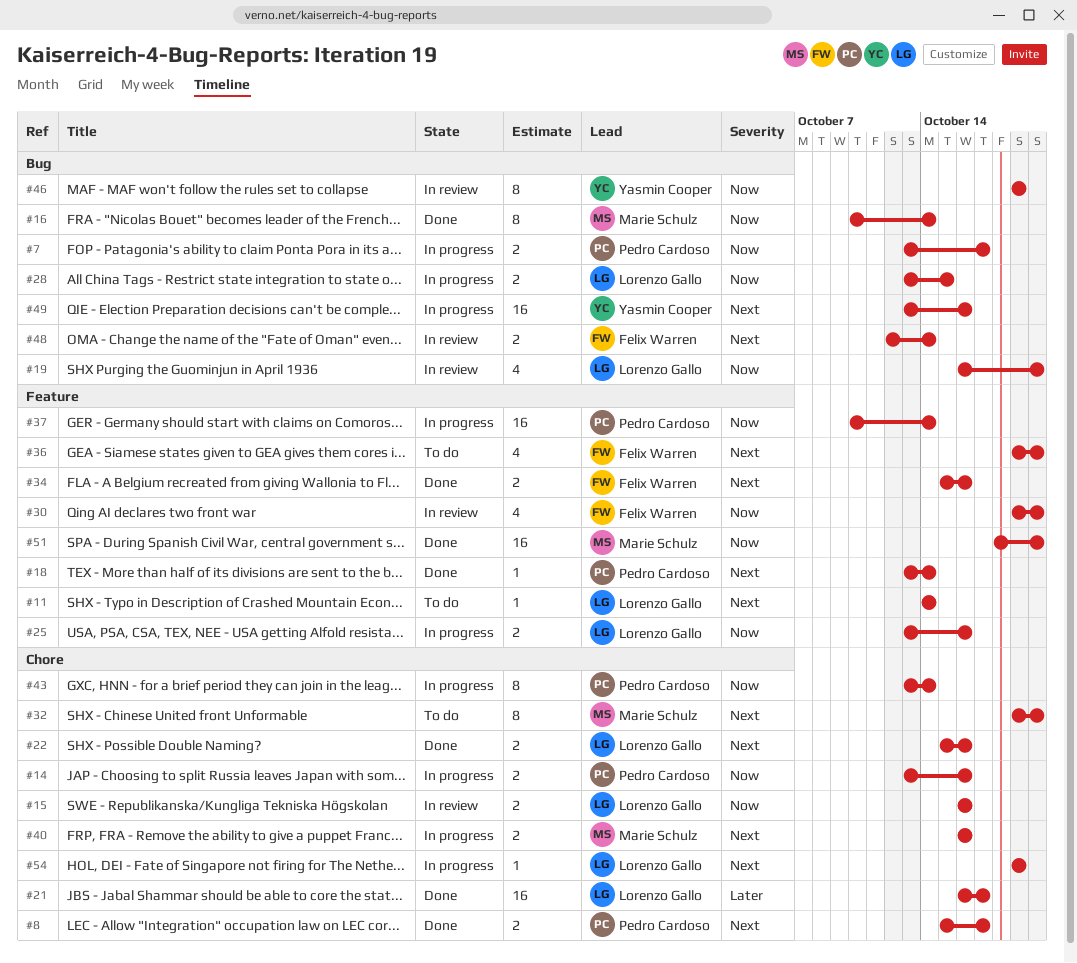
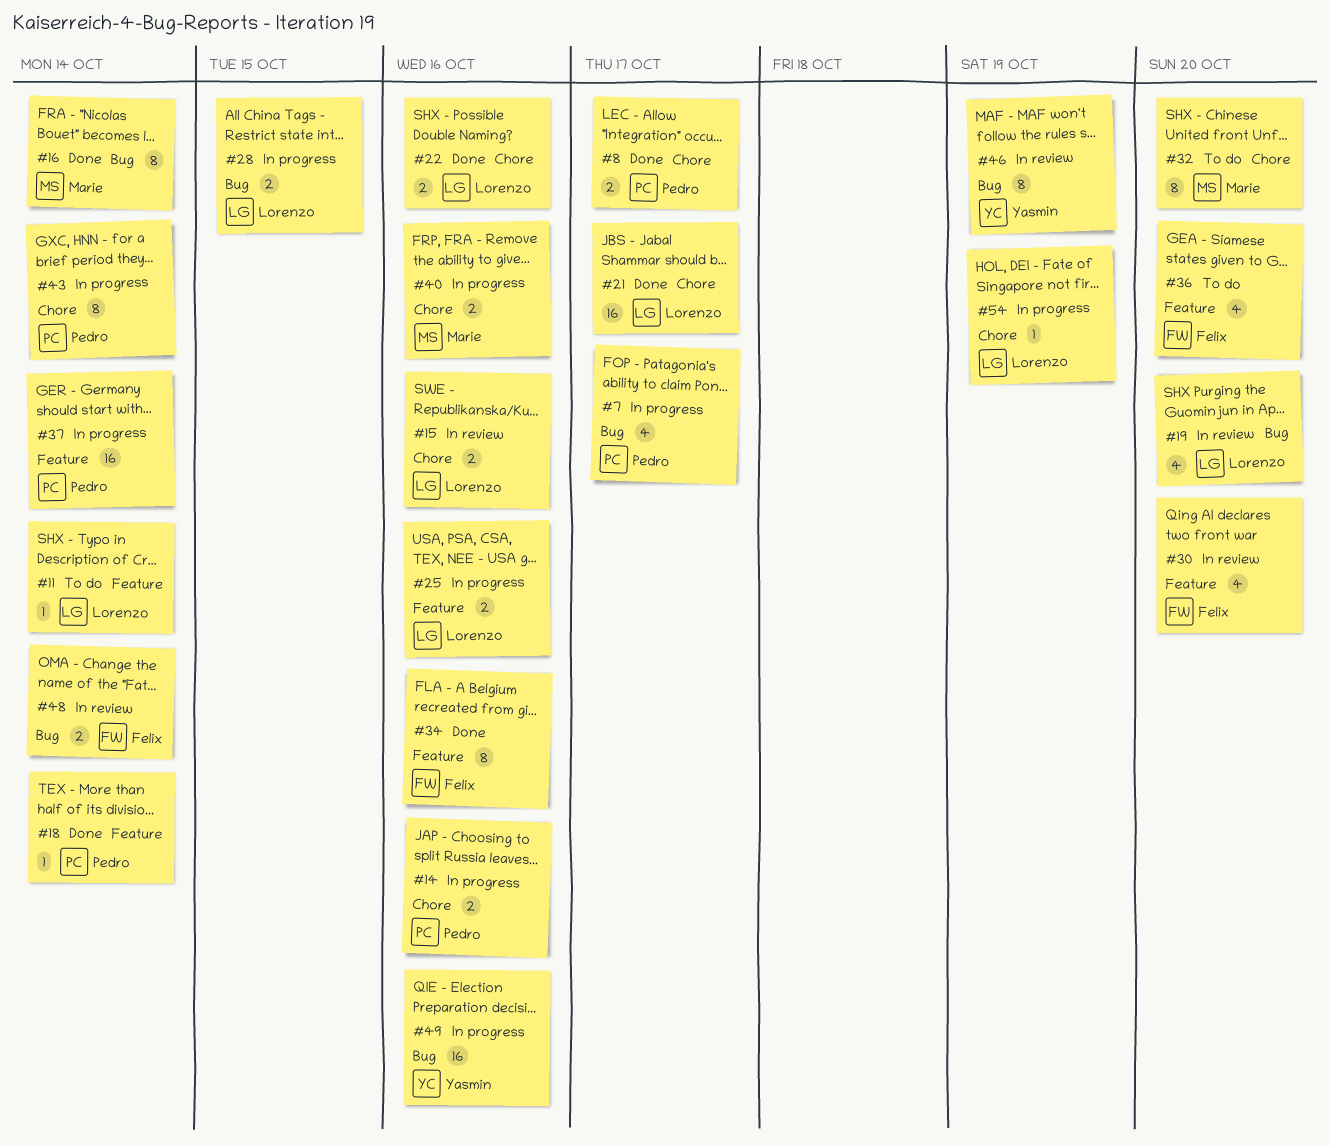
#7, estimate: 2 -> 4
#34, estimate: 2 -> 8
#51: present -> none

